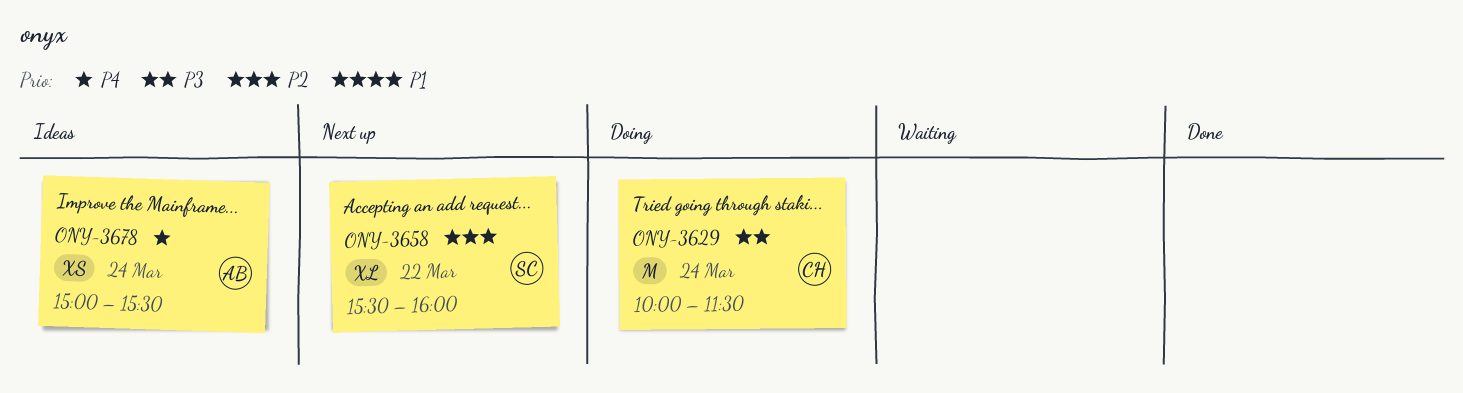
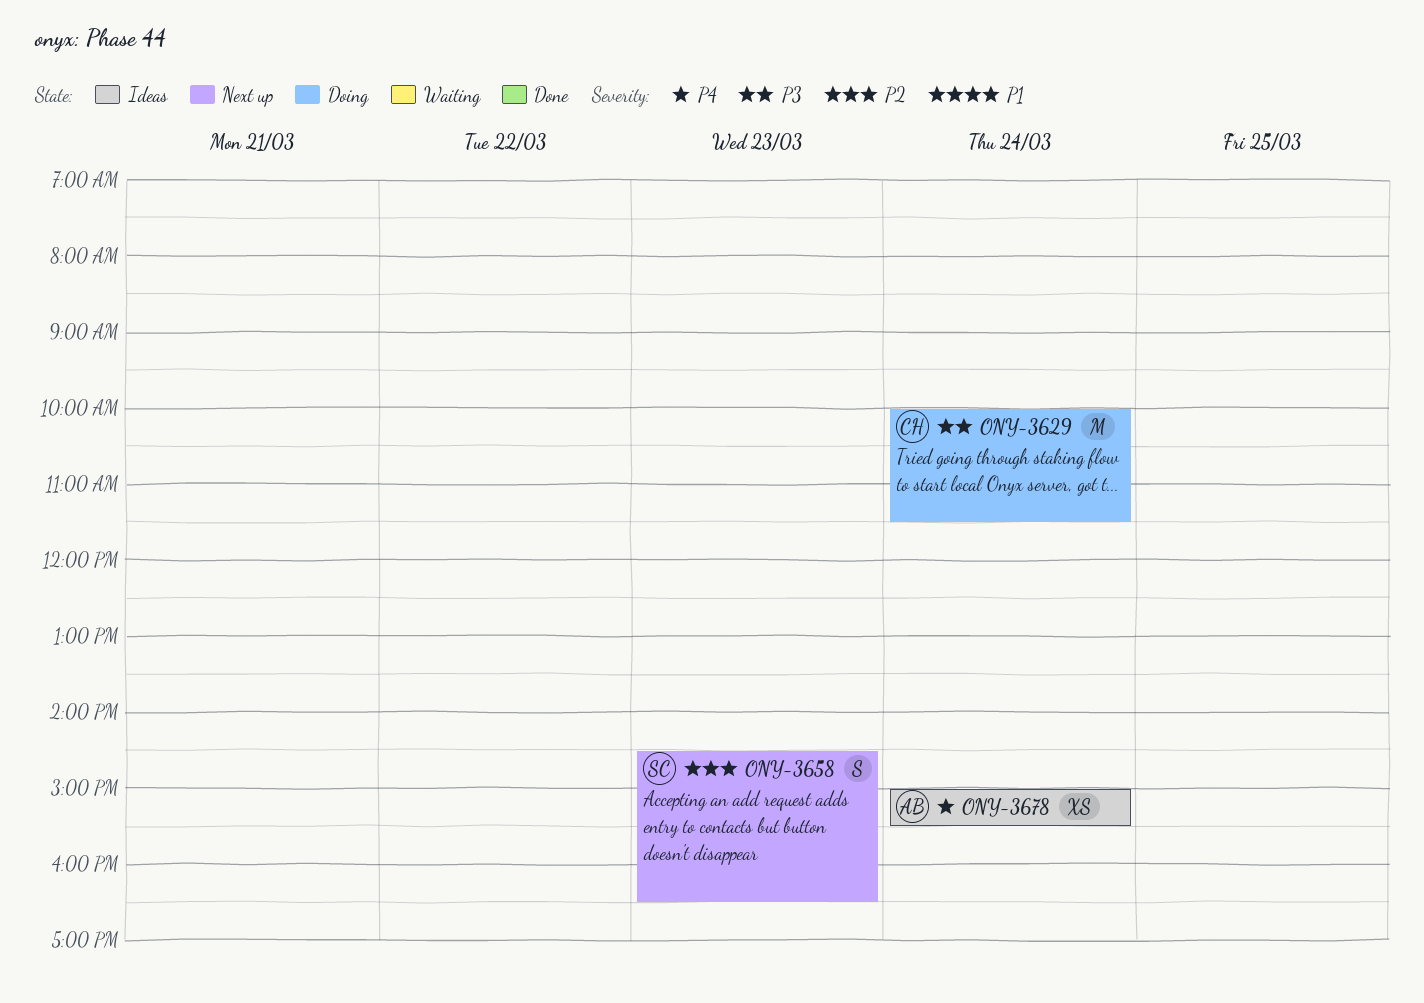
ONY-3658, estimate: XL -> S
ONY-3658, day: Mar 22 -> Mar 23
ONY-3658, begins: 15:30 -> 14:30
ONY-3658, ends: 16:00 -> 16:30

